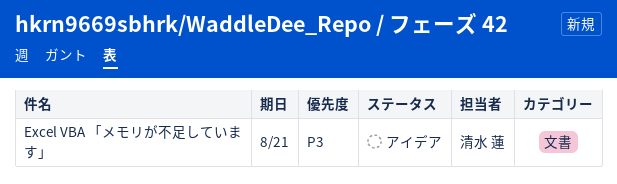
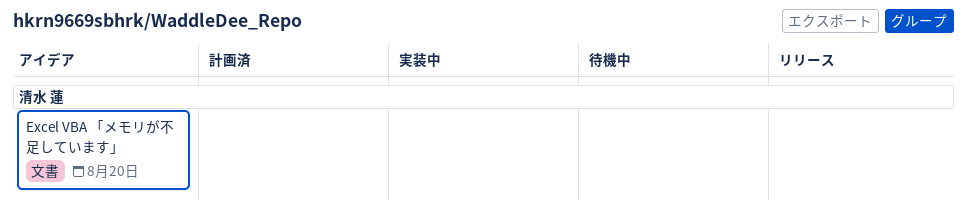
Excel VBA 「メモリが不足しています」, due: Aug 21 -> Aug 20

